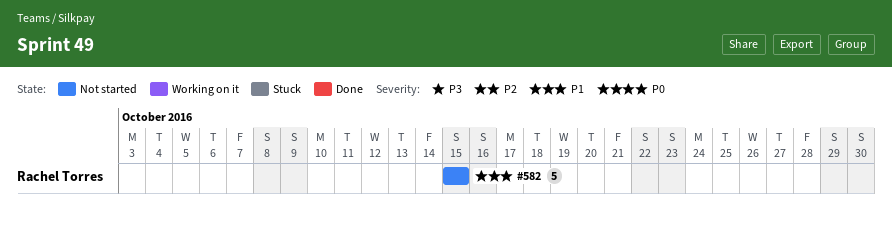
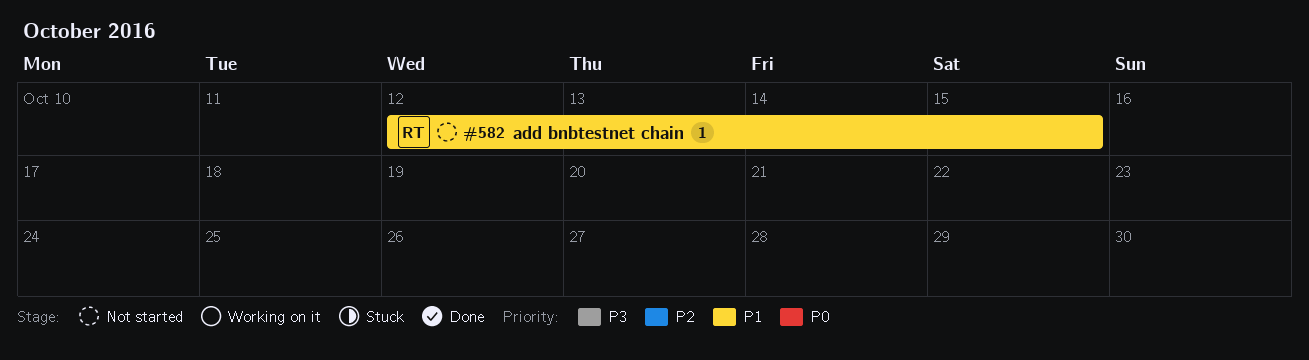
#582, estimate: 5 -> 1
#582, start: Oct 15 -> Oct 12

